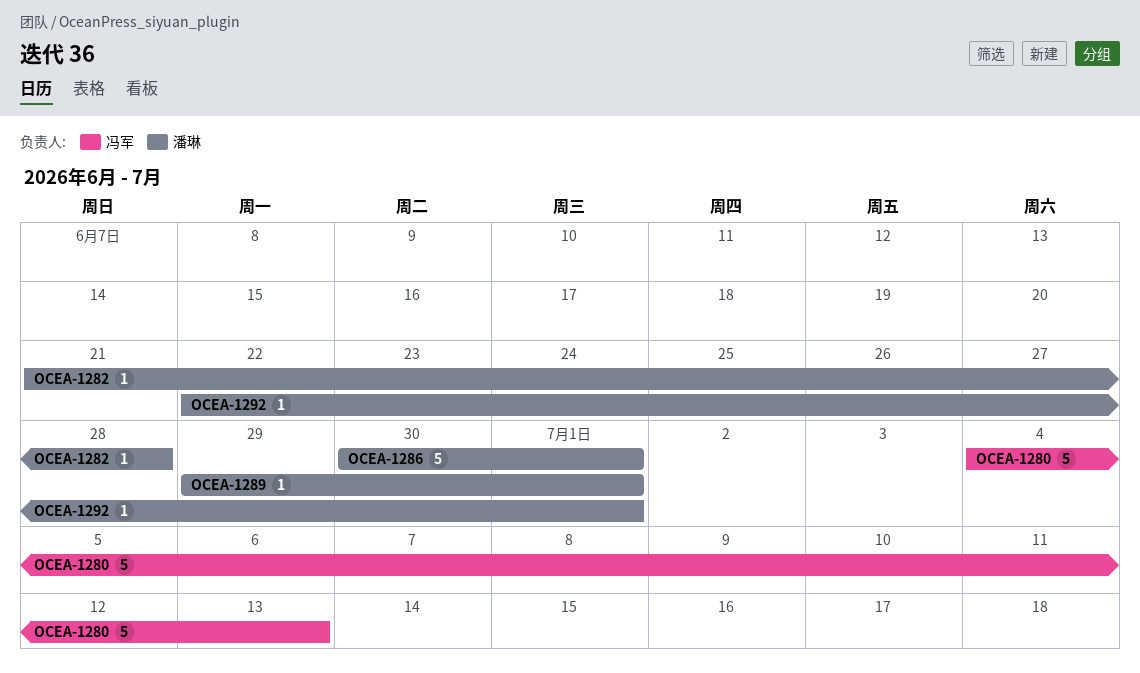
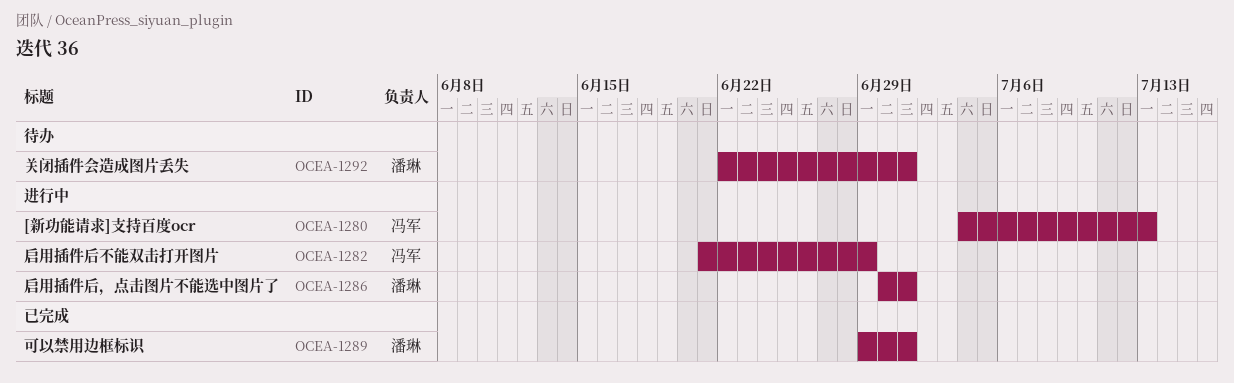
OCEA-1282, owner: 潘琳 -> 冯军
OCEA-1282, due: Jun 28 -> Jun 29

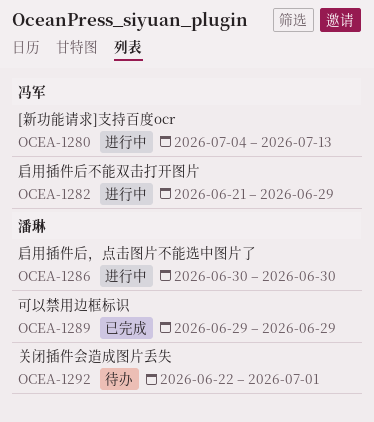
OCEA-1286, due: Jul 1 -> Jun 30
OCEA-1289, due: Jul 1 -> Jun 29

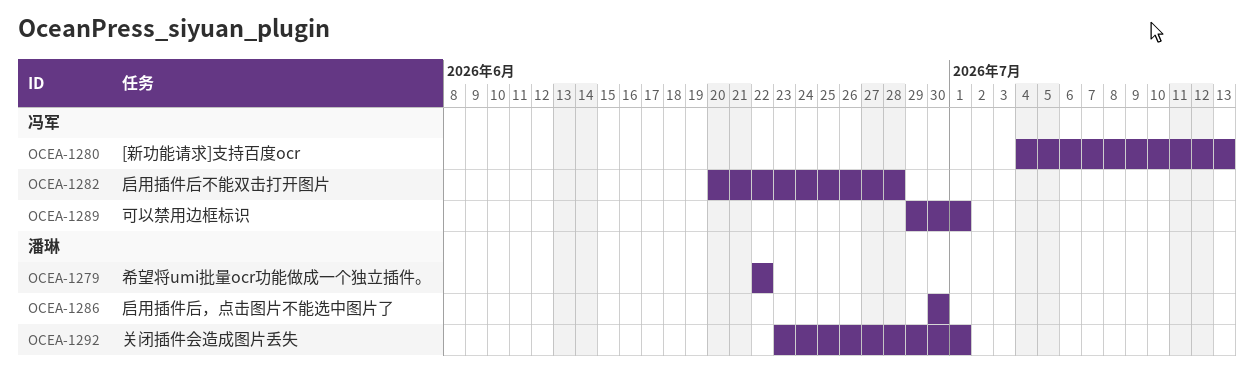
OCEA-1279: none -> present
OCEA-1282, start: Jun 21 -> Jun 20
OCEA-1282, due: Jun 29 -> Jun 28
OCEA-1289, owner: 潘琳 -> 冯军
OCEA-1289, due: Jun 29 -> Jul 1
OCEA-1292, start: Jun 22 -> Jun 23

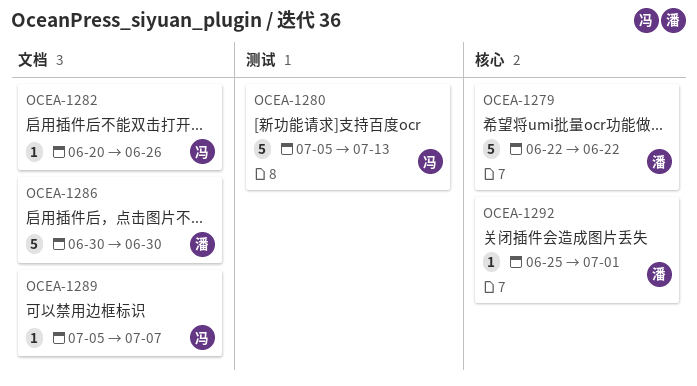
OCEA-1280, start: Jul 4 -> Jul 5
OCEA-1282, due: Jun 28 -> Jun 26
OCEA-1289, start: Jun 29 -> Jul 5
OCEA-1289, due: Jul 1 -> Jul 7
OCEA-1292, start: Jun 23 -> Jun 25

